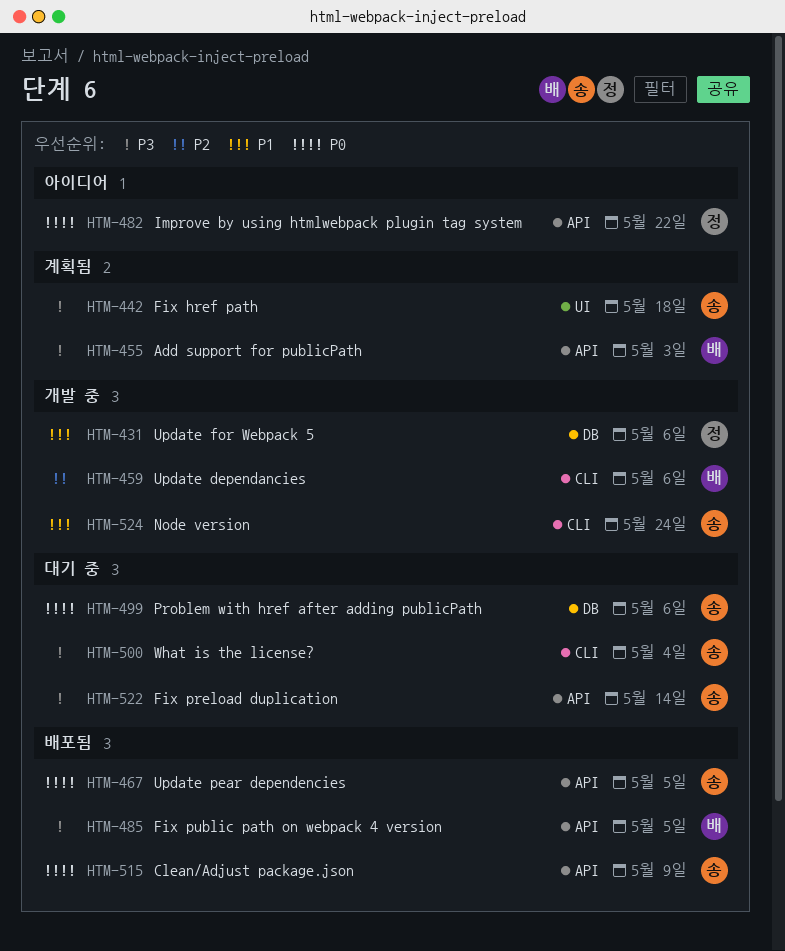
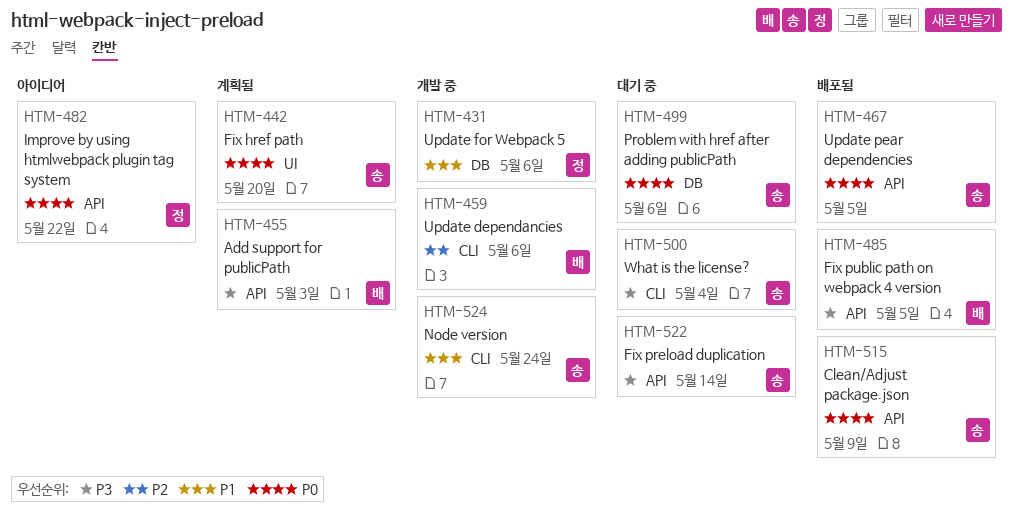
HTM-442, priority: P3 -> P0
HTM-442, due: May 18 -> May 20

